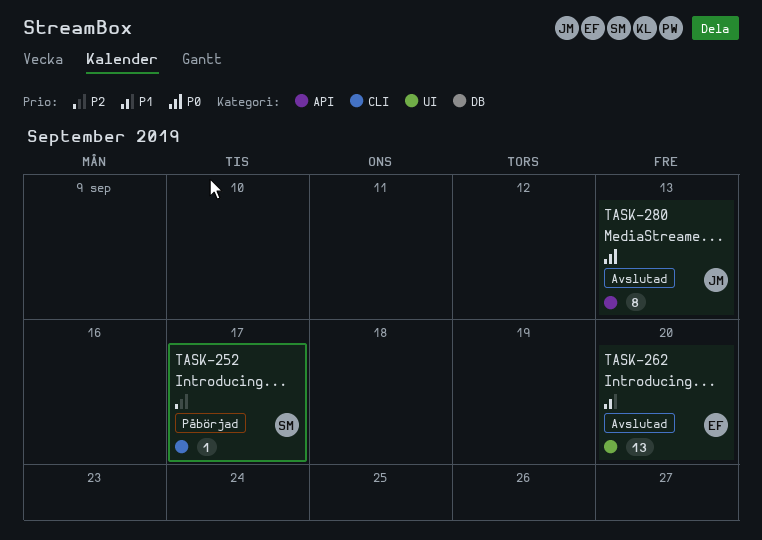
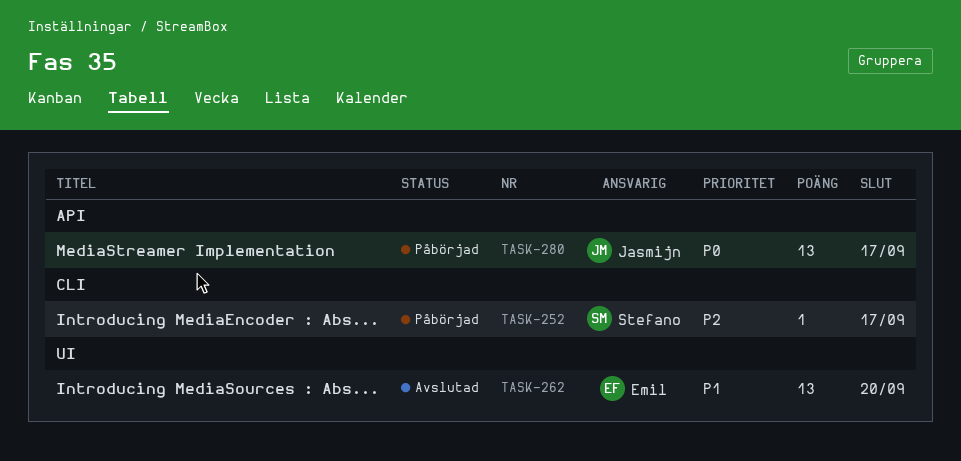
TASK-280, status: Avslutad -> Påbörjad
TASK-280, estimate: 8 -> 13
TASK-280, due: Sep 13 -> Sep 17

